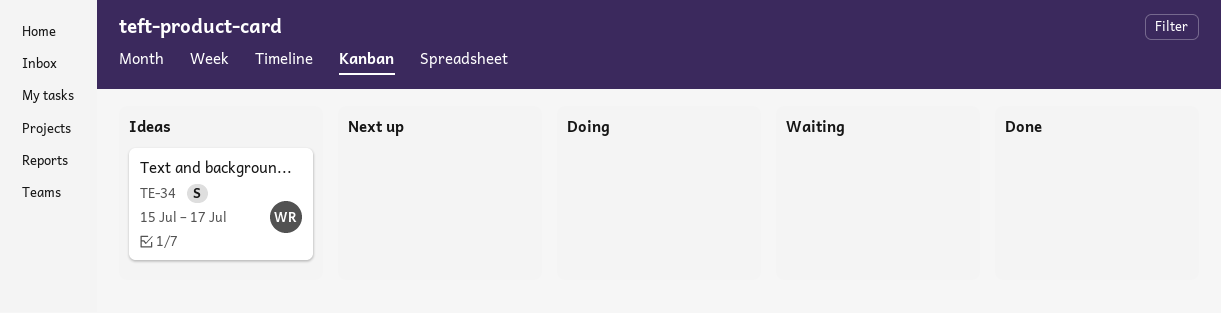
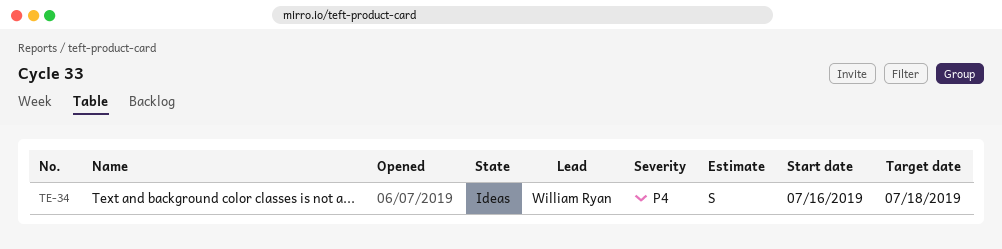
TE-34, start: Jul 15 -> Jul 16
TE-34, due: Jul 17 -> Jul 18

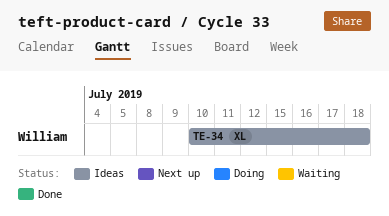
TE-34, estimate: S -> XL
TE-34, start: Jul 16 -> Jul 10

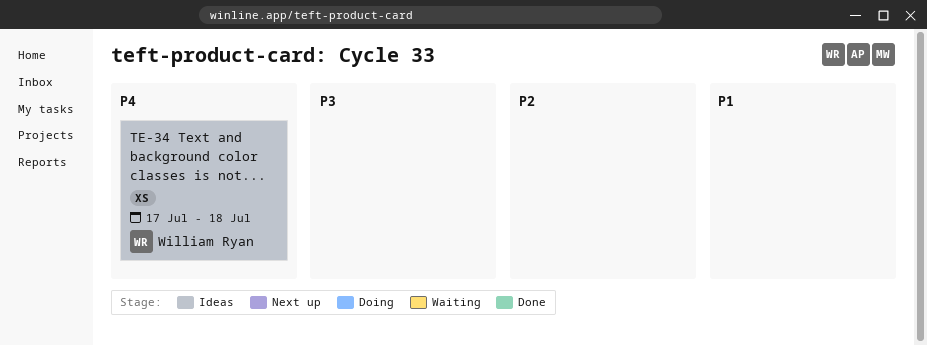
TE-34, estimate: XL -> XS
TE-34, start: Jul 10 -> Jul 17

